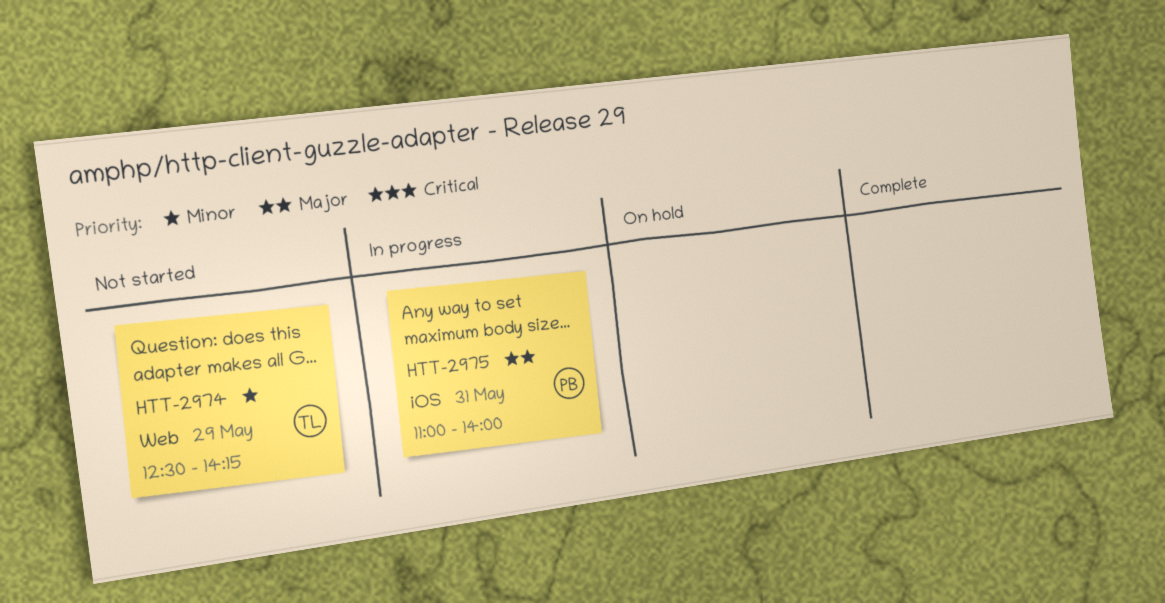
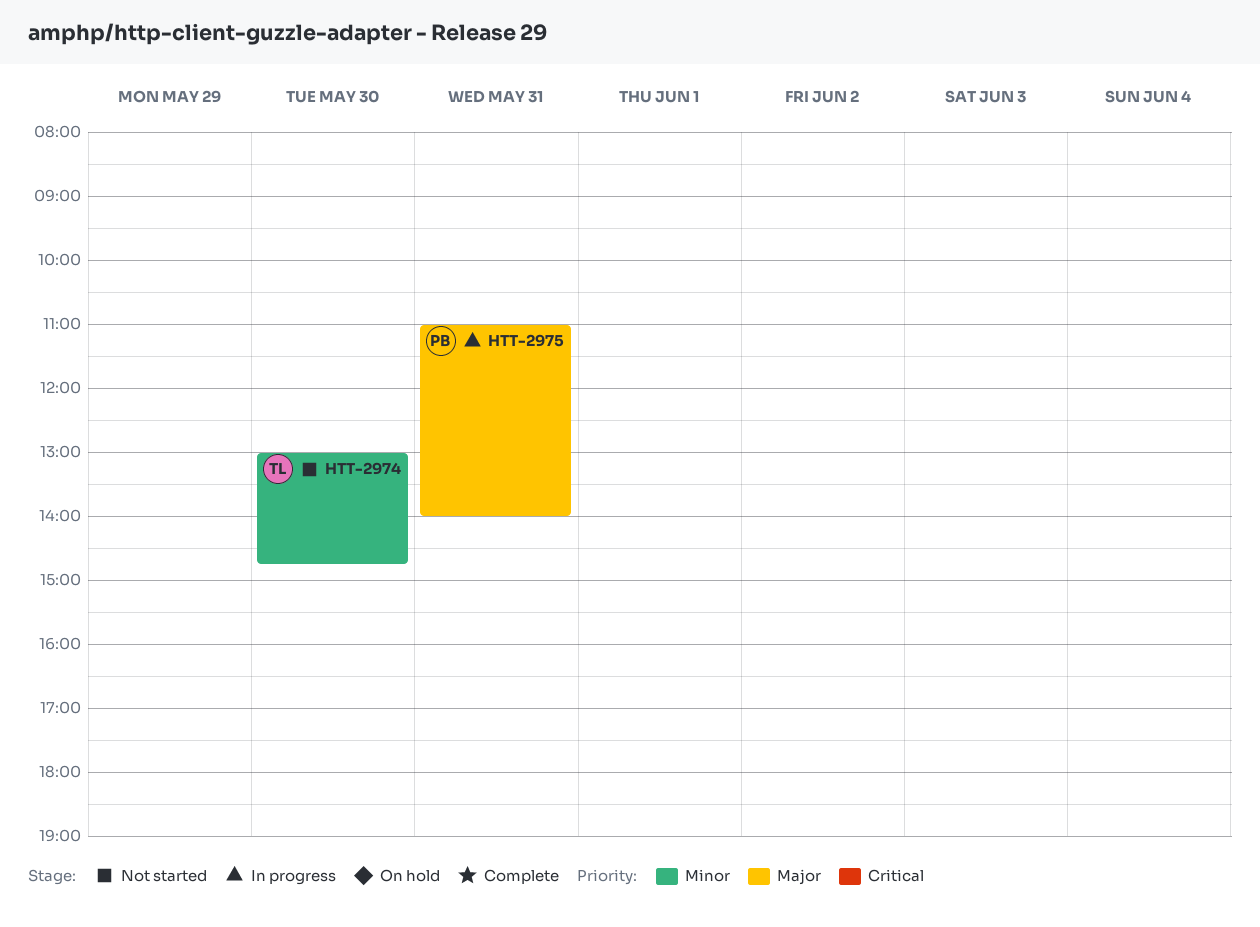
HTT-2974, day: May 29 -> May 30
HTT-2974, begins: 12:30 -> 13:00
HTT-2974, ends: 14:15 -> 14:45

